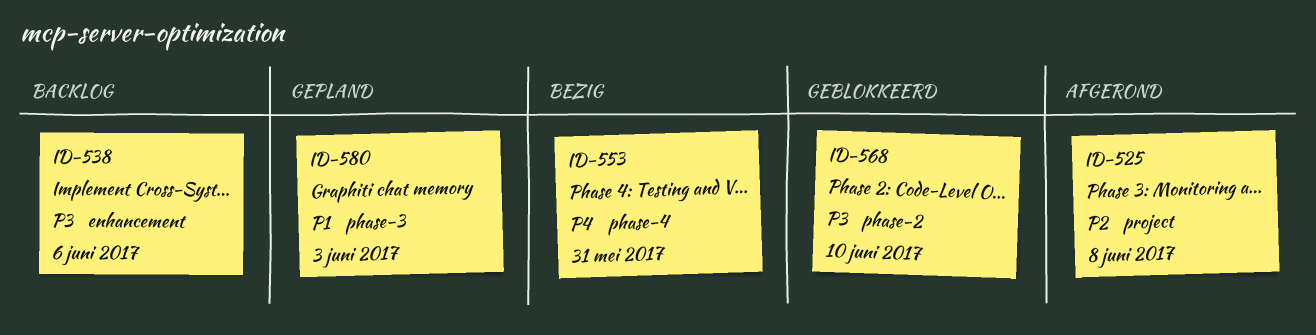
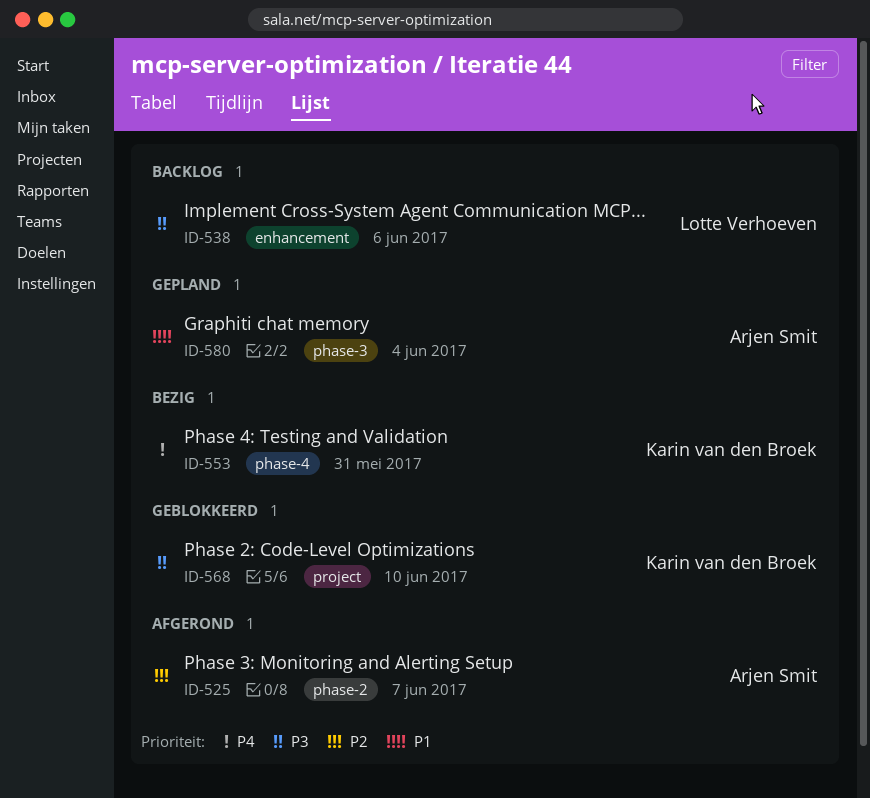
ID-525, label: project -> phase-2
ID-525, due: Jun 8 -> Jun 7
ID-568, label: phase-2 -> project
ID-580, due: Jun 3 -> Jun 4

